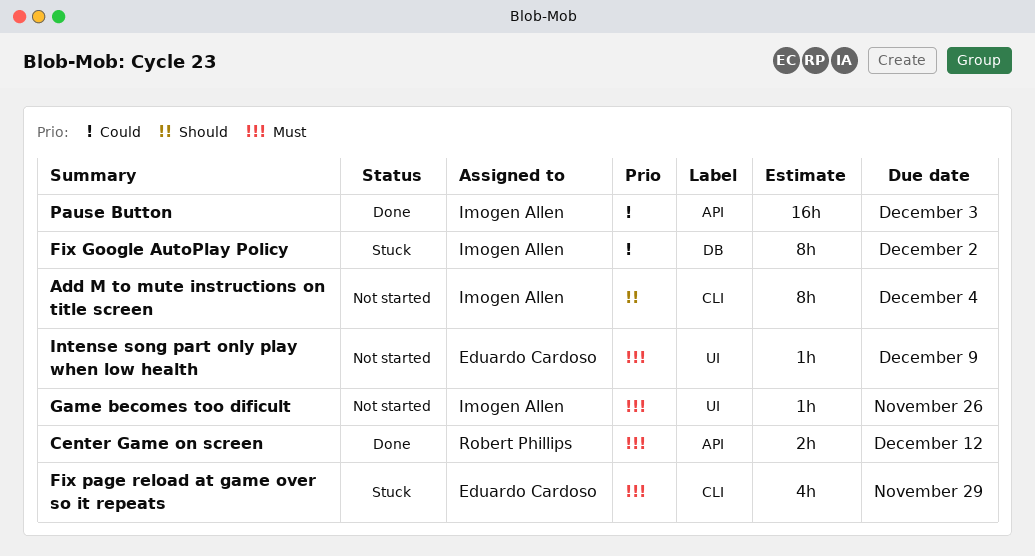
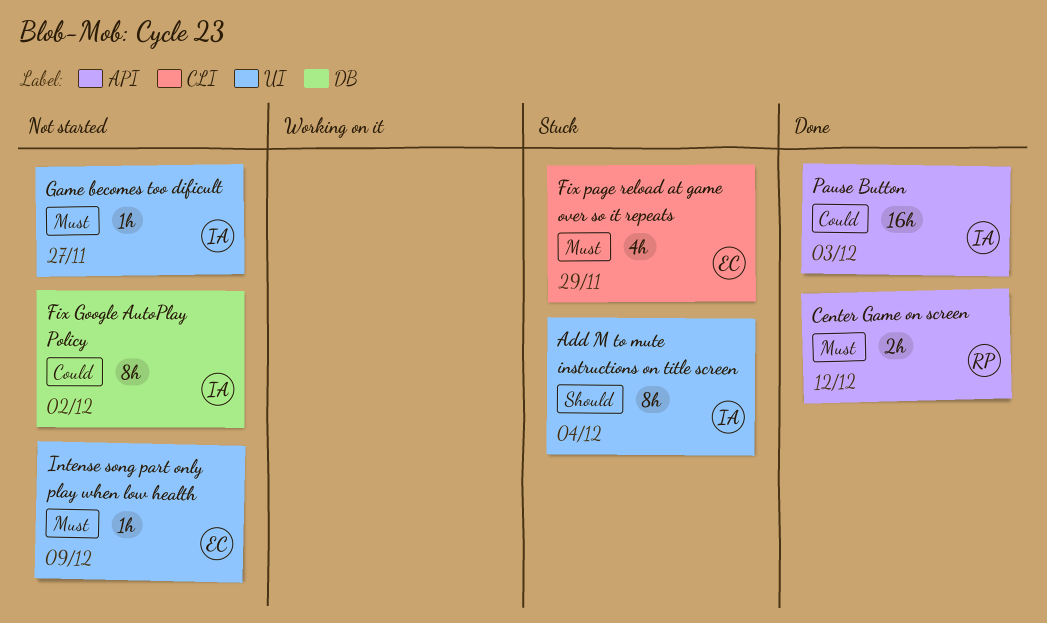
Add M to mute instructions on title screen, status: Not started -> Stuck
Add M to mute instructions on title screen, label: CLI -> UI
Fix Google AutoPlay Policy, status: Stuck -> Not started
Game becomes too dificult, due: Nov 26 -> Nov 27

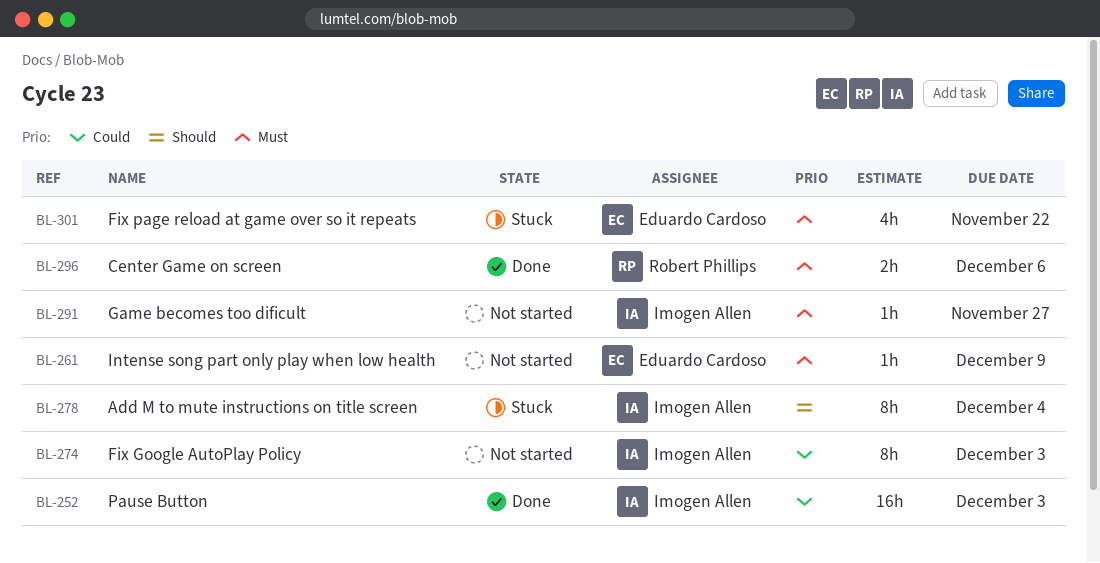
Center Game on screen, due: Dec 12 -> Dec 6
Fix Google AutoPlay Policy, due: Dec 2 -> Dec 3
Fix page reload at game over so it repeats, due: Nov 29 -> Nov 22

